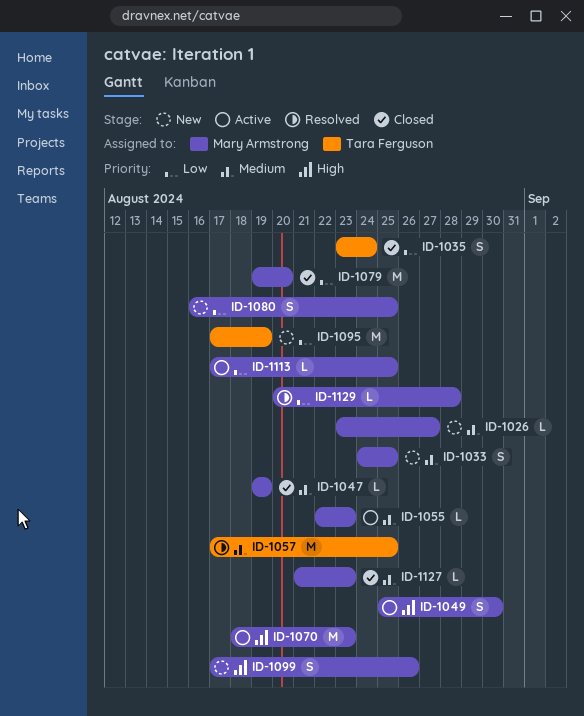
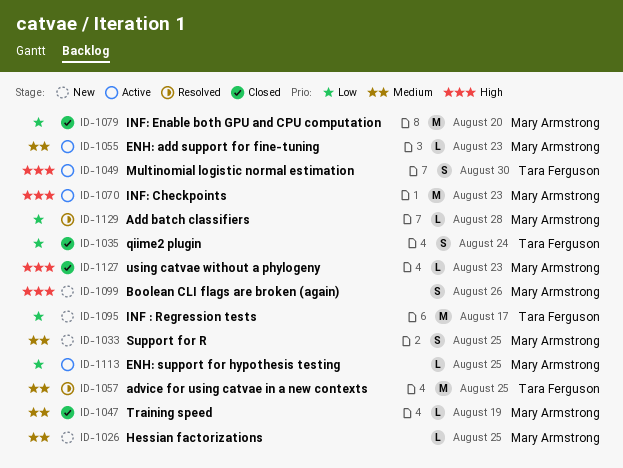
ID-1026, due: Aug 27 -> Aug 25
ID-1049, owner: Mary Armstrong -> Tara Ferguson
ID-1080: present -> none
ID-1095, due: Aug 19 -> Aug 17
ID-1127, priority: Medium -> High

